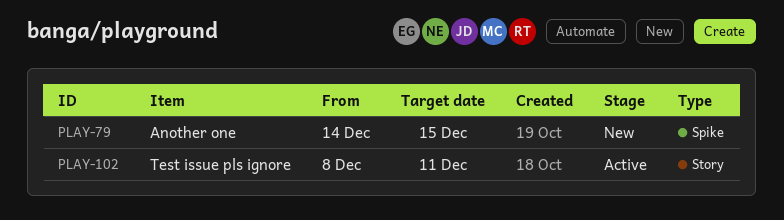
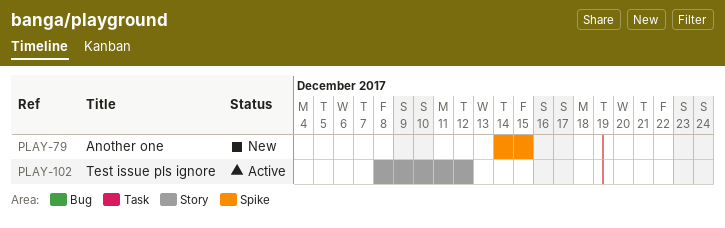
PLAY-102, due: Dec 11 -> Dec 12

